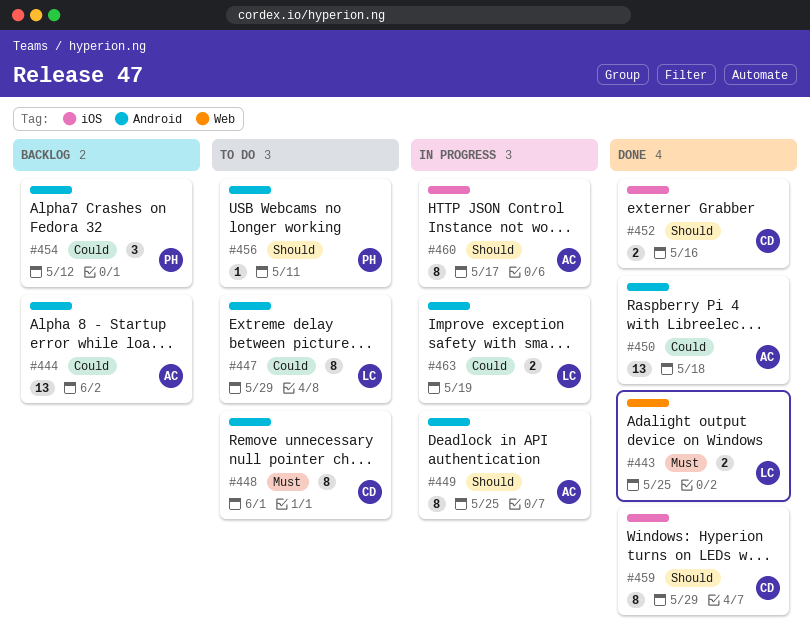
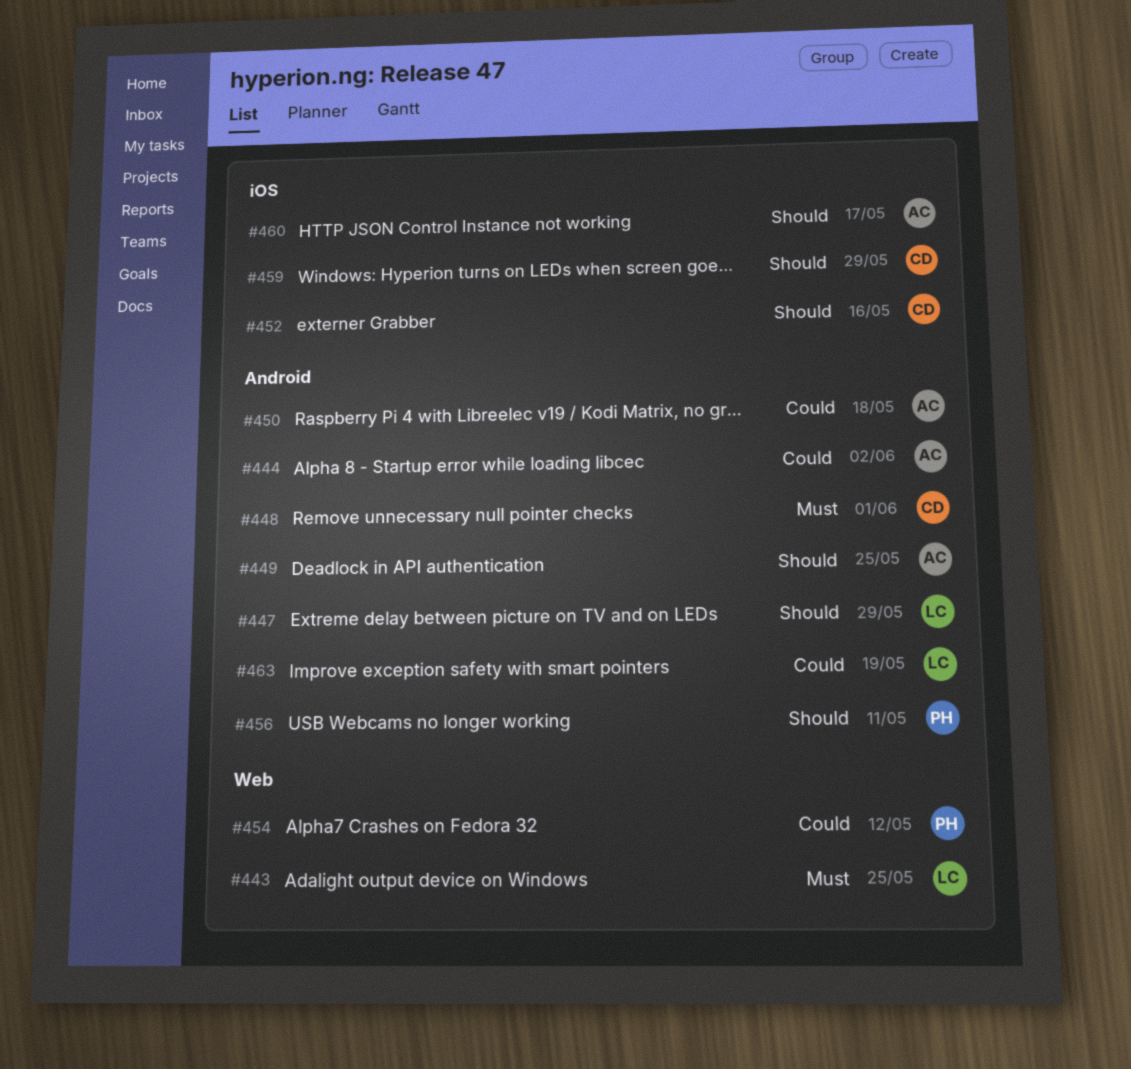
#447, priority: Could -> Should
#454, label: Android -> Web

